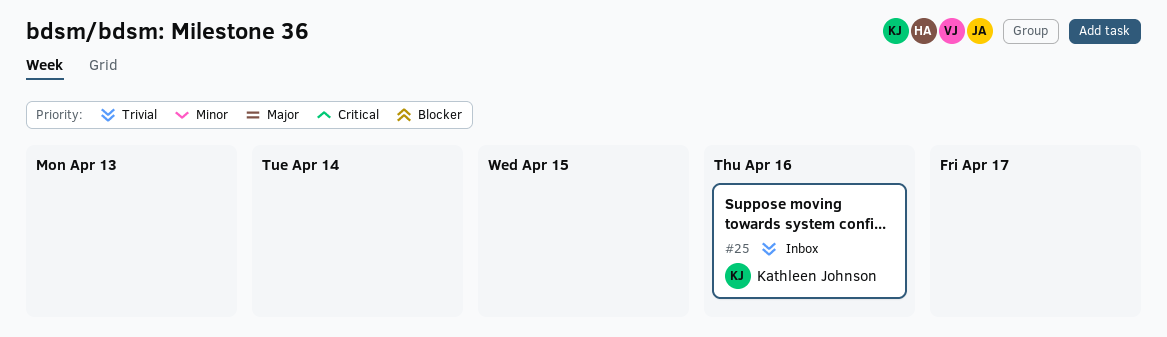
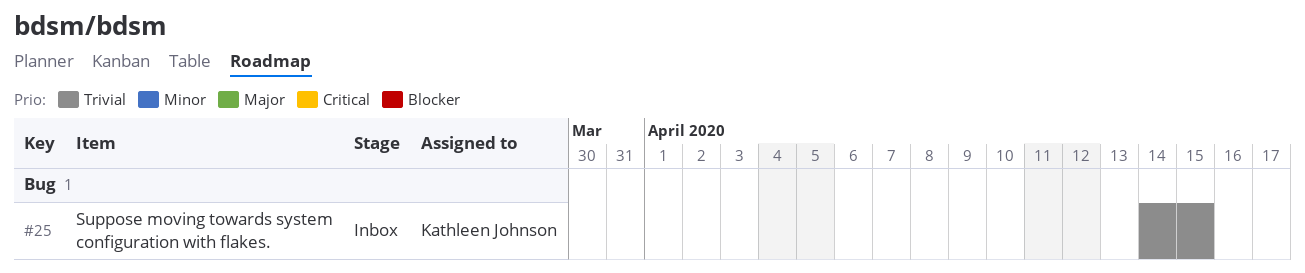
#25, due: Apr 16 -> Apr 15

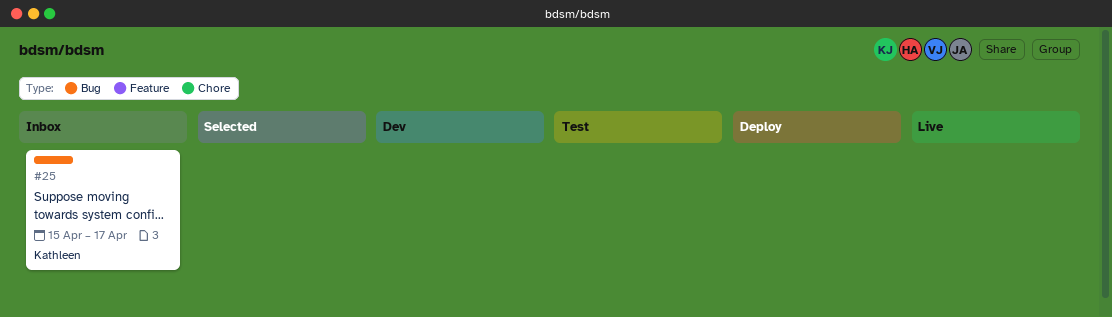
#25, start: Apr 14 -> Apr 15
#25, due: Apr 15 -> Apr 17

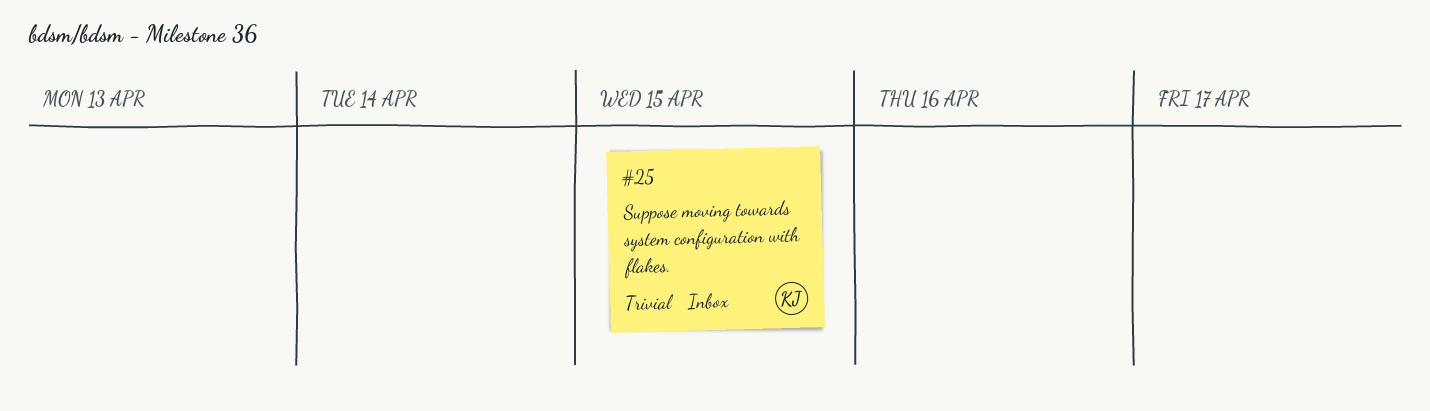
#25, due: Apr 17 -> Apr 15

